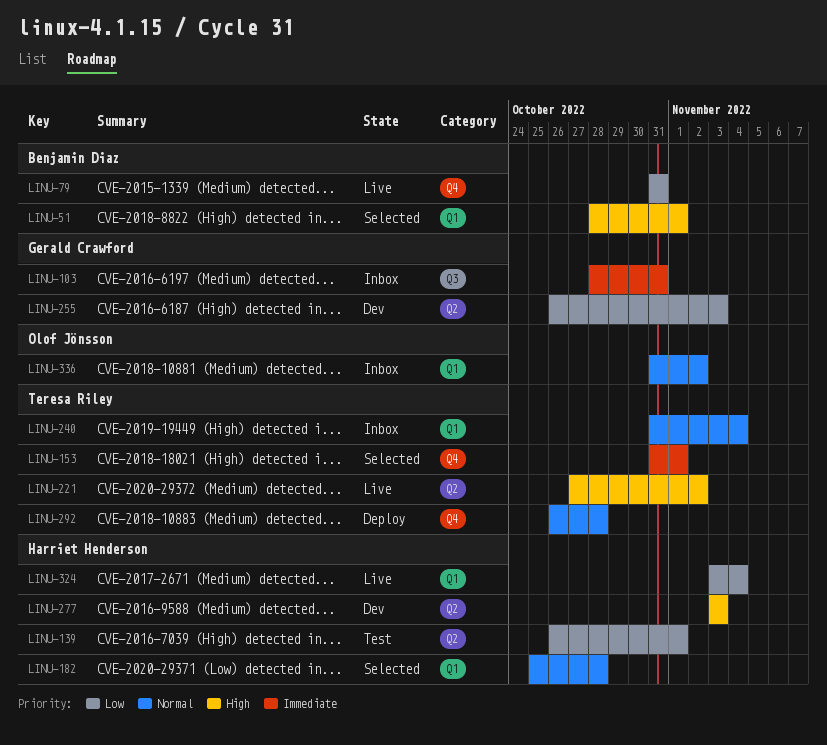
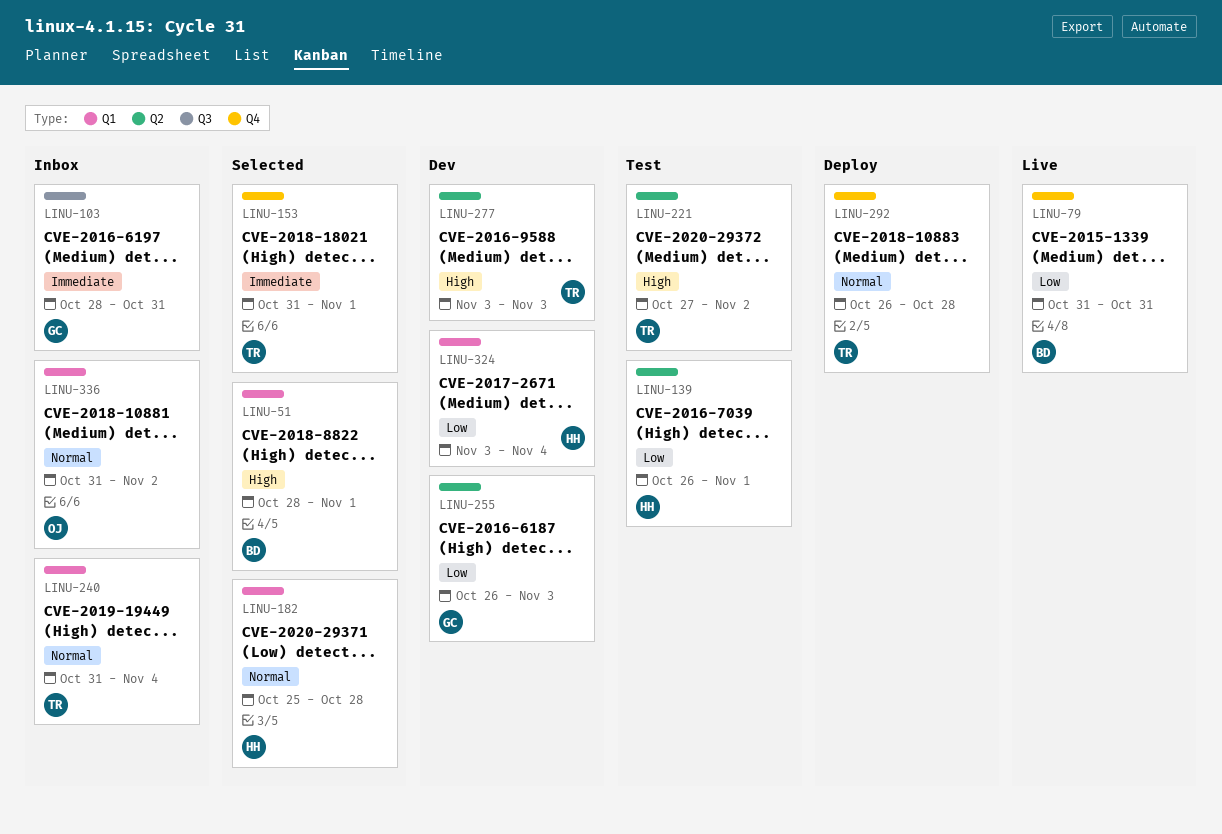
LINU-221, status: Live -> Test
LINU-277, owner: Harriet Henderson -> Teresa Riley
LINU-324, status: Live -> Dev

